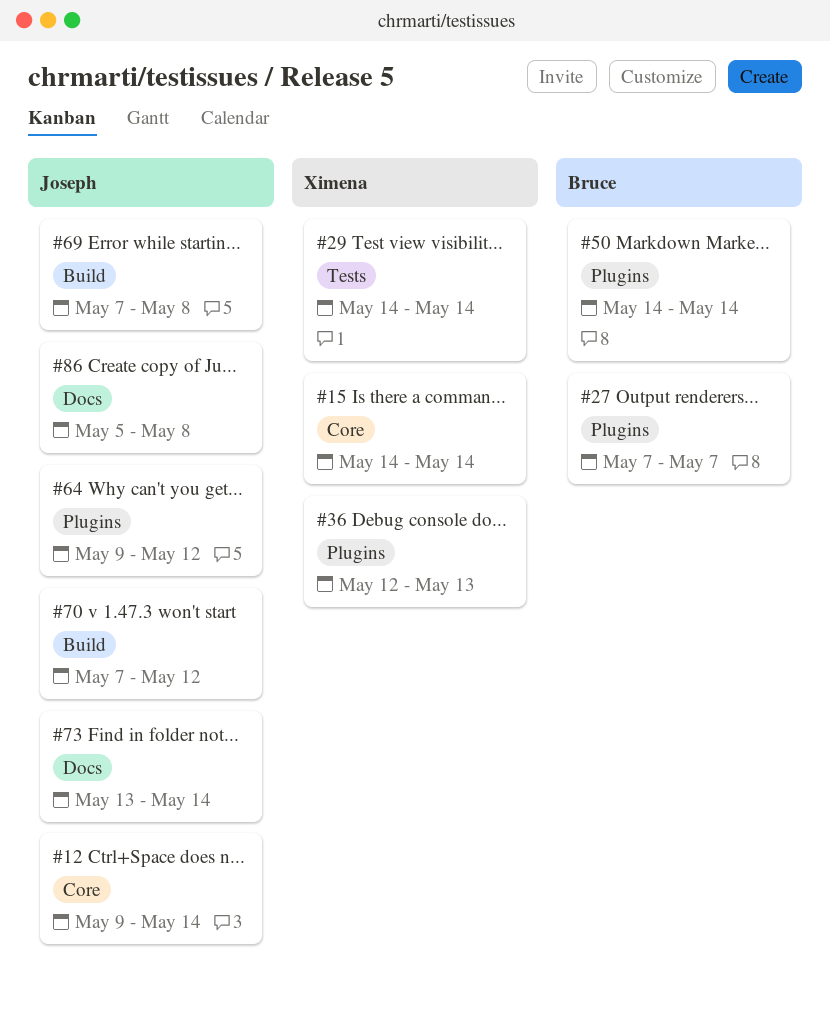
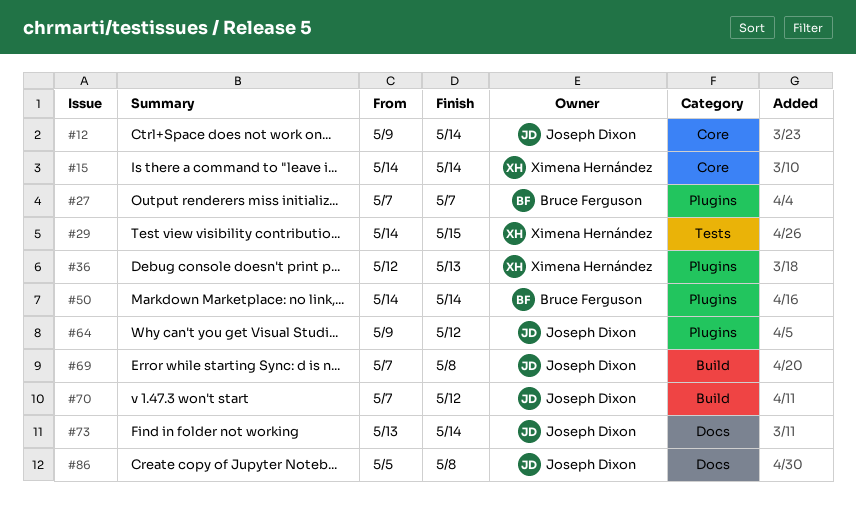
#29, due: May 14 -> May 15

